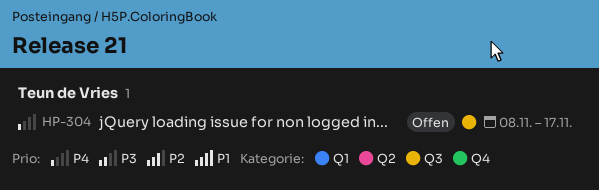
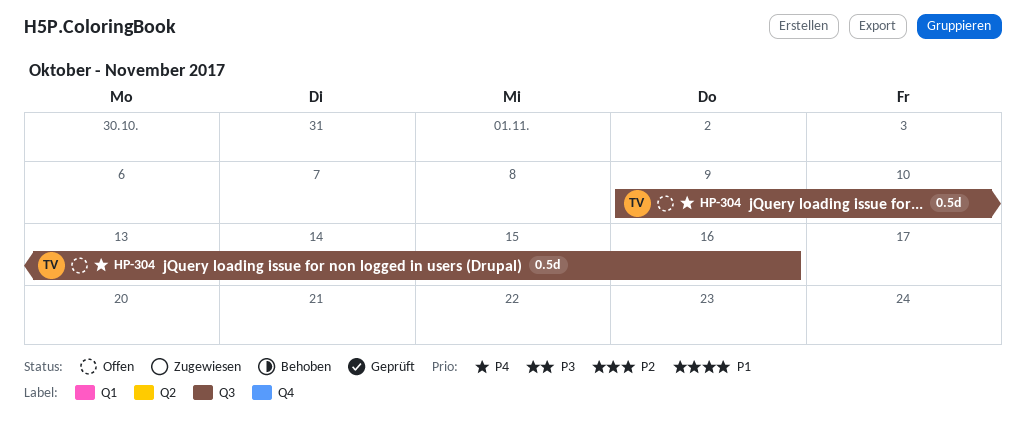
HP-304, start: Nov 8 -> Nov 9
HP-304, due: Nov 17 -> Nov 16

